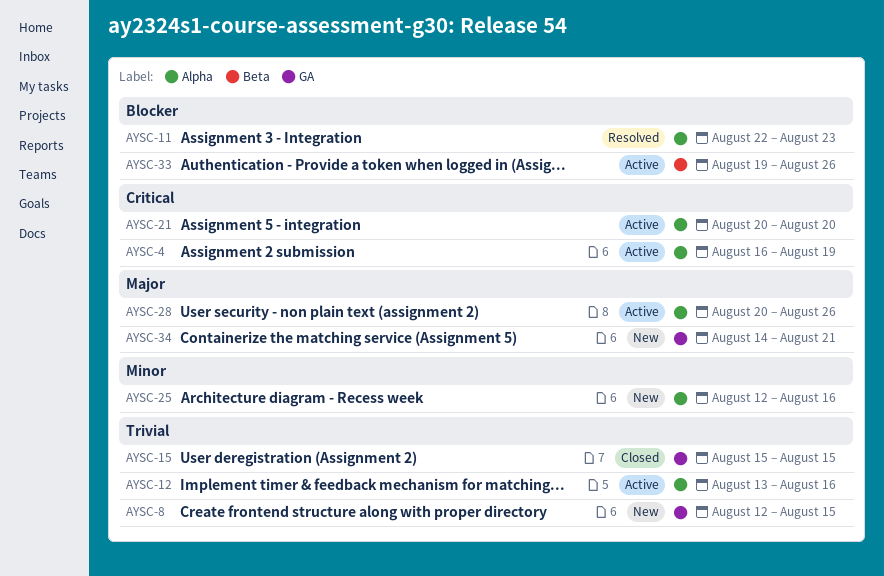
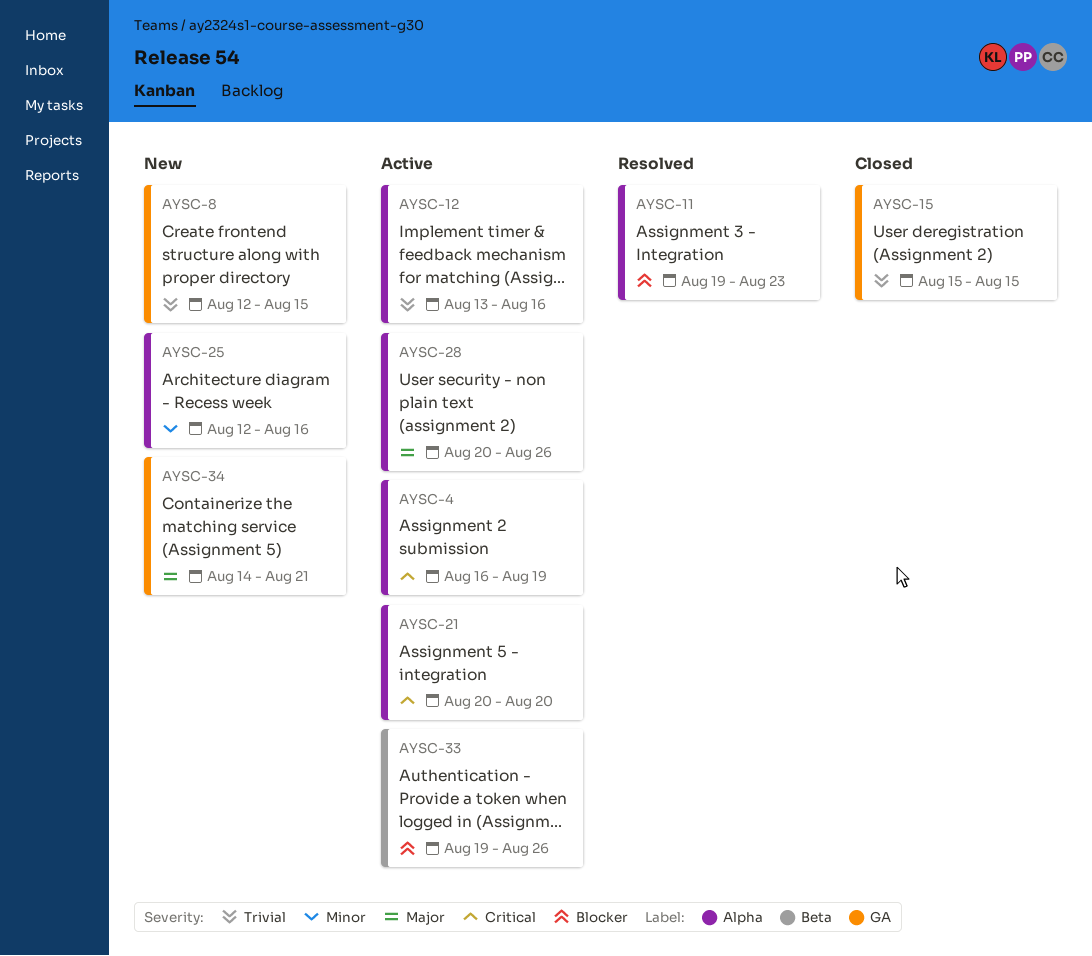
AYSC-11, start: Aug 22 -> Aug 19

